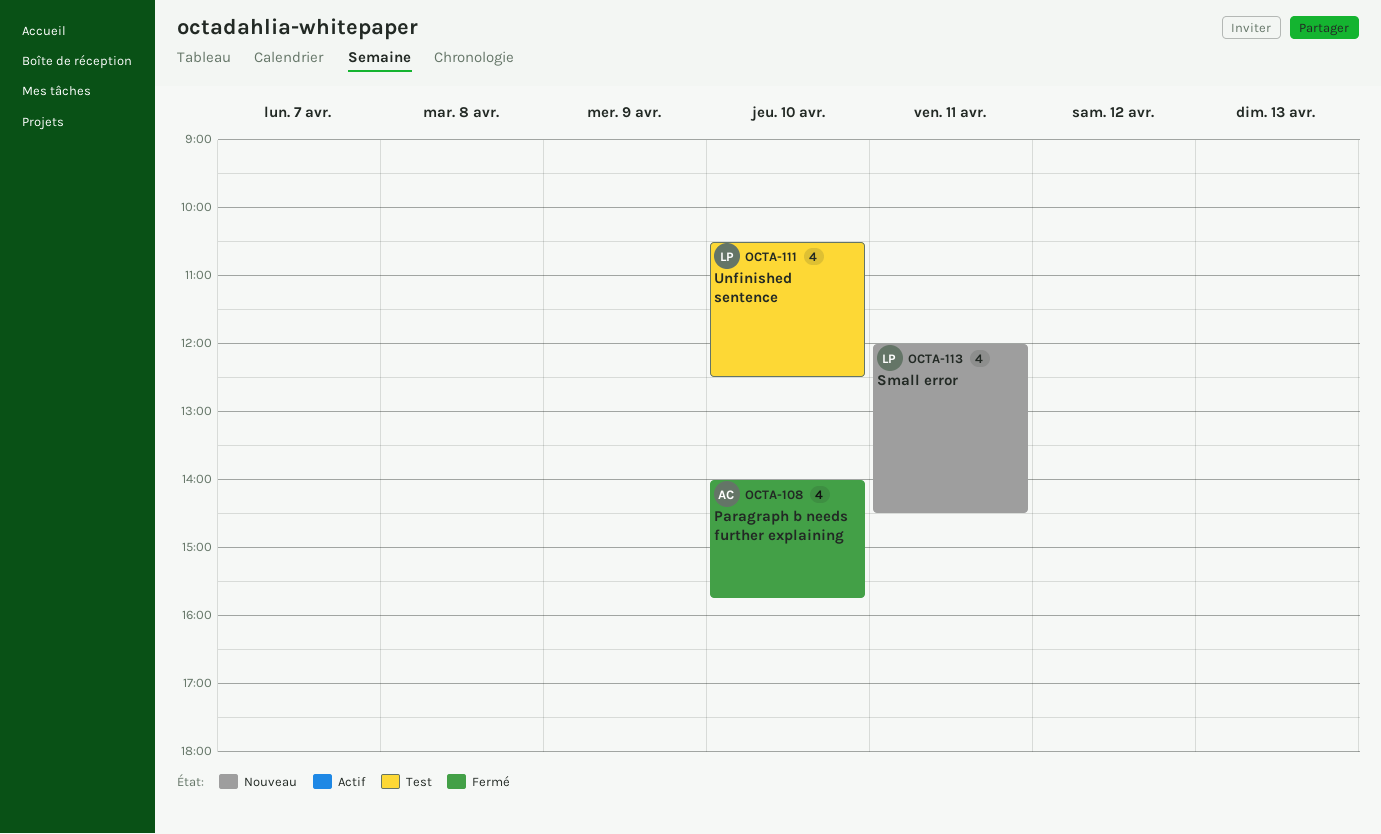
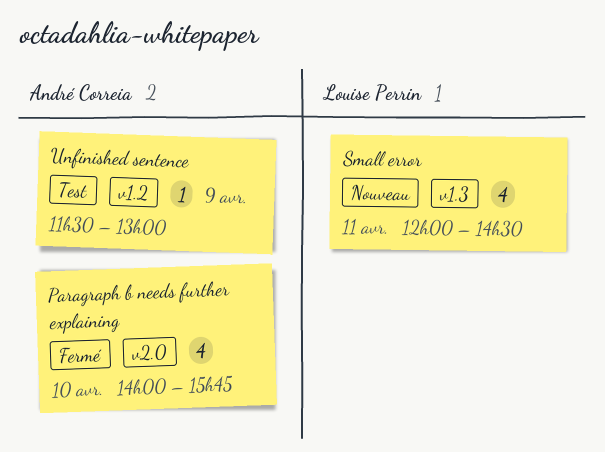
Unfinished sentence, owner: Louise Perrin -> André Correia
Unfinished sentence, estimate: 4 -> 1
Unfinished sentence, day: Apr 10 -> Apr 9
Unfinished sentence, begins: 10:30 -> 11:30
Unfinished sentence, ends: 12:30 -> 13:00

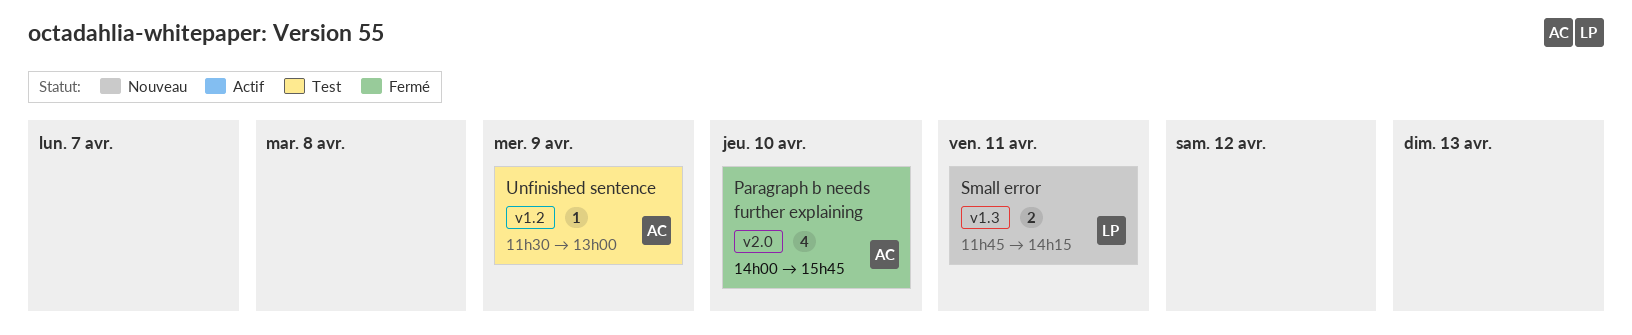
Small error, estimate: 4 -> 2
Small error, begins: 12:00 -> 11:45
Small error, ends: 14:30 -> 14:15

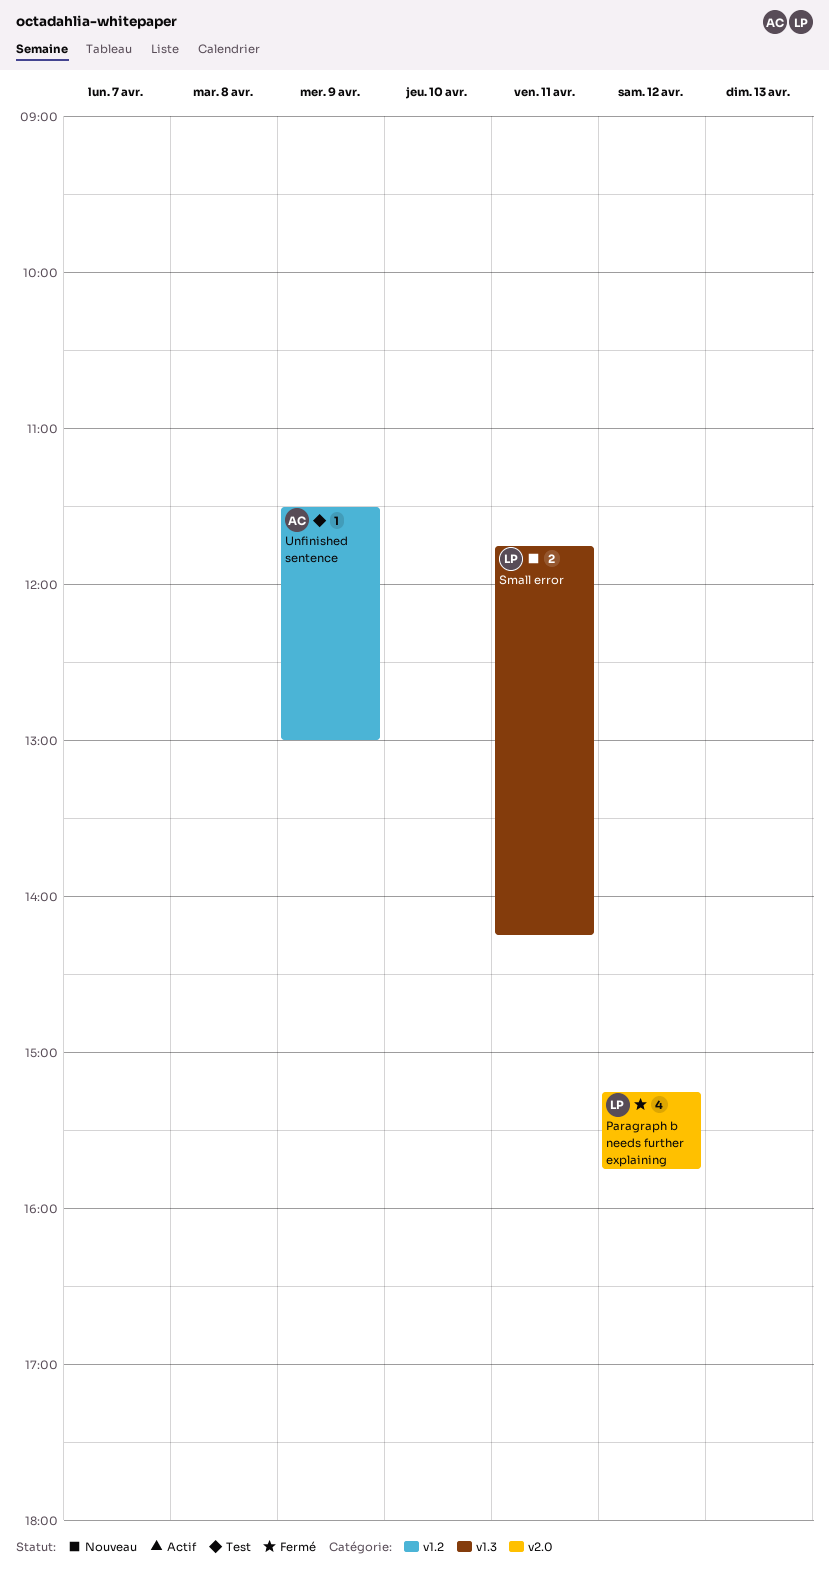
Paragraph b needs further explaining, owner: AC -> LP
Paragraph b needs further explaining, day: Apr 10 -> Apr 12
Paragraph b needs further explaining, begins: 14:00 -> 15:15

